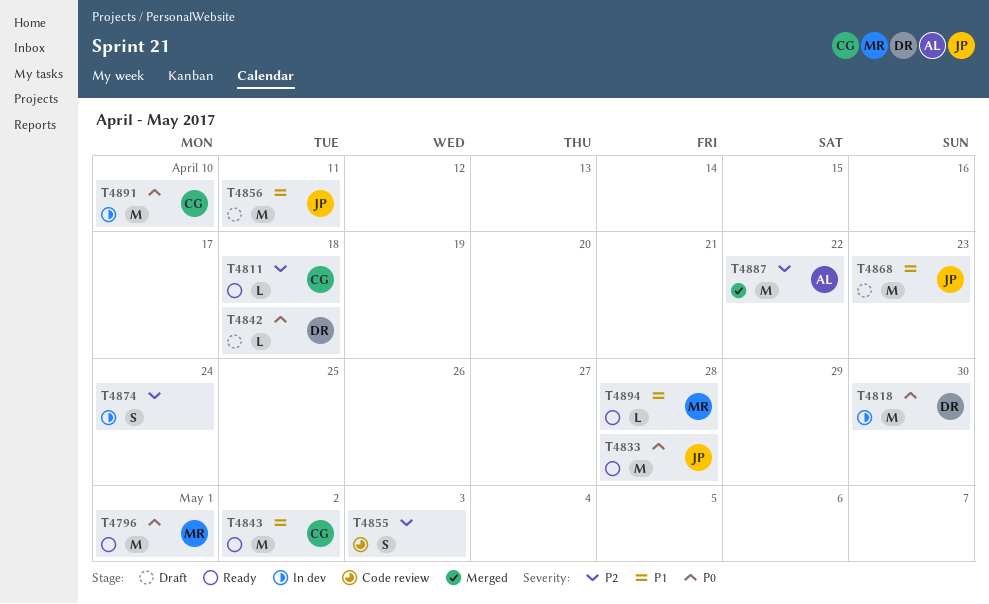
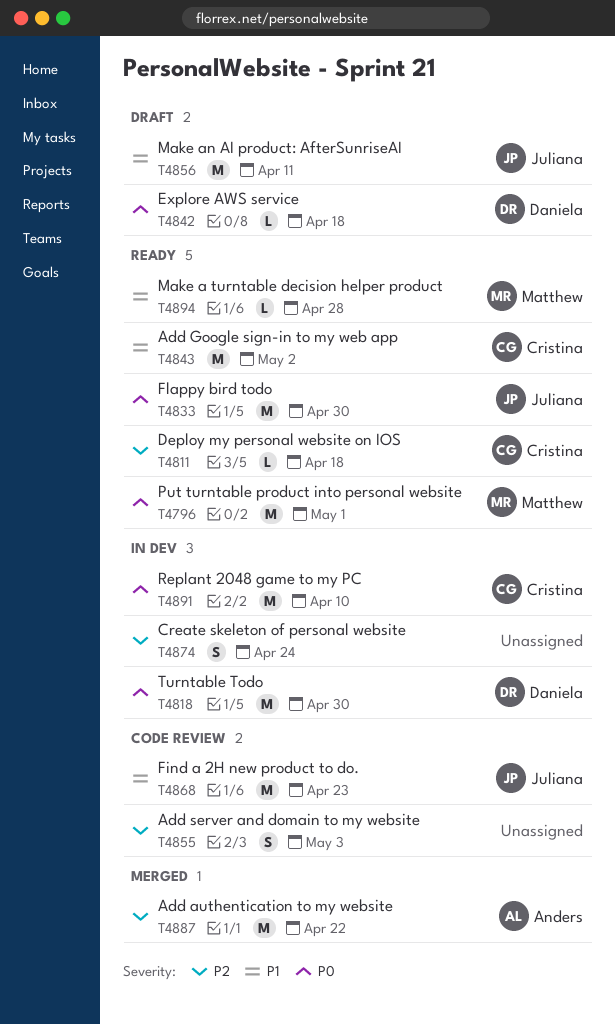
T4833, due: Apr 28 -> Apr 30
T4868, status: Draft -> Code review

